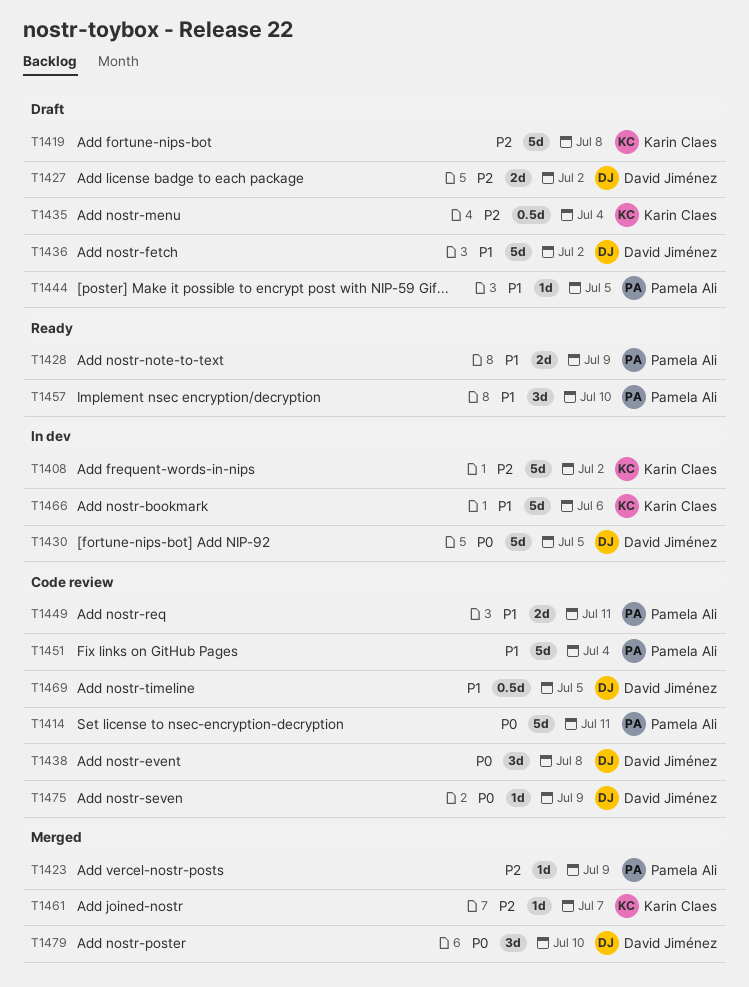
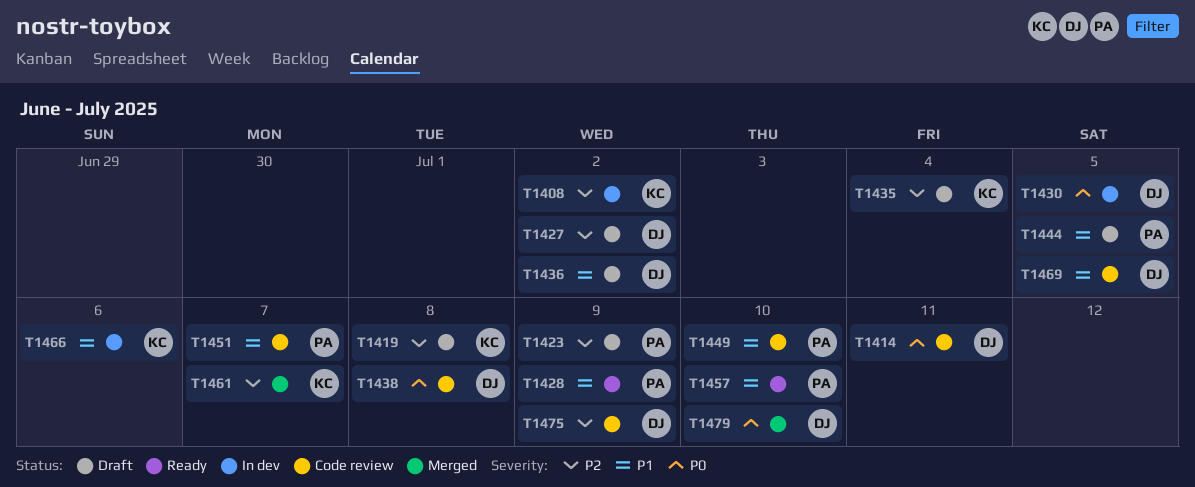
T1414, owner: Pamela Ali -> David Jiménez
T1423, status: Merged -> Draft
T1449, due: Jul 11 -> Jul 10
T1451, due: Jul 4 -> Jul 7
T1475, priority: P0 -> P2

